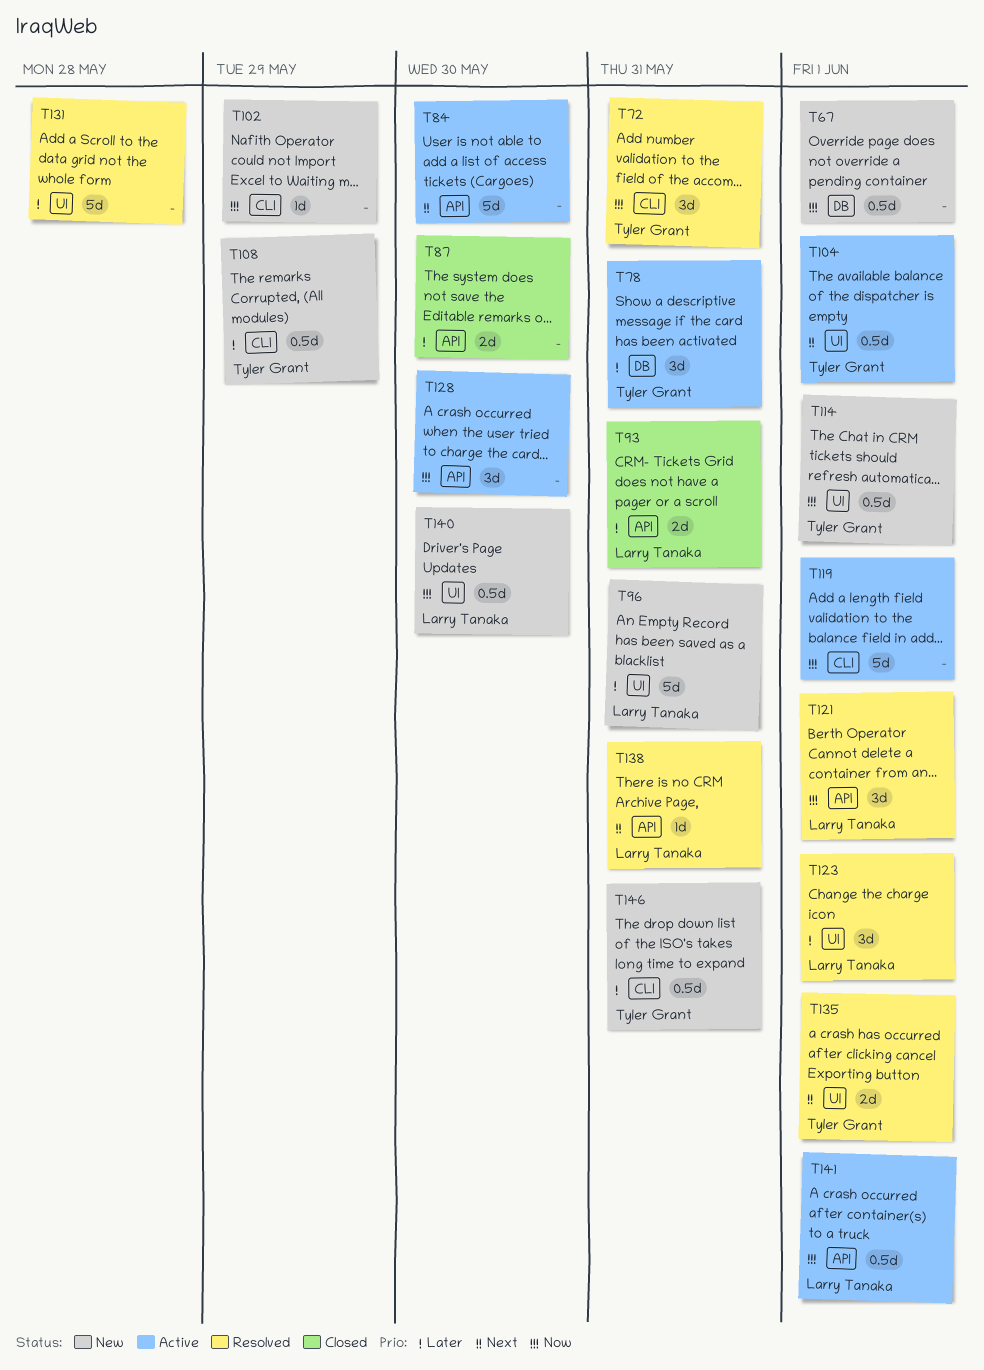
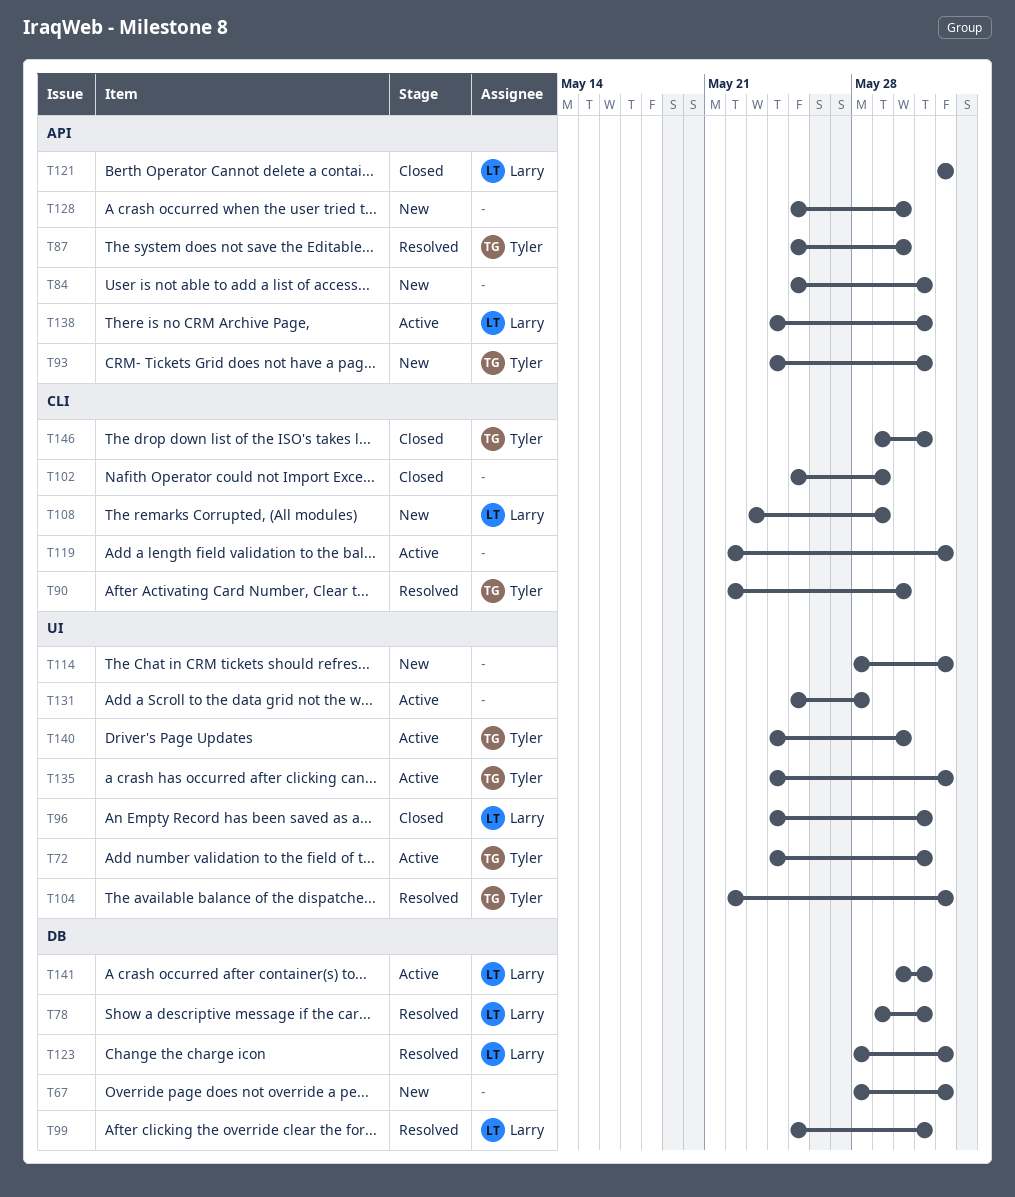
T72, status: Resolved -> Active
T72, label: CLI -> UI
T78, status: Active -> Resolved
T78, owner: Tyler Grant -> Larry Tanaka
T84, status: Active -> New
T84, due: May 30 -> May 31
T87, status: Closed -> Resolved
T87, owner: none -> Tyler Grant
T90: none -> present
T93, status: Closed -> New
T93, owner: Larry Tanaka -> Tyler Grant
T96, status: New -> Closed
T99: none -> present
T102, status: New -> Closed
T104, status: Active -> Resolved
T108, owner: Tyler Grant -> Larry Tanaka
T114, owner: Tyler Grant -> none
T121, status: Resolved -> Closed
T123, label: UI -> DB
T128, status: Active -> New
T131, status: Resolved -> Active
T135, status: Resolved -> Active
T138, status: Resolved -> Active
T140, status: New -> Active
T140, owner: Larry Tanaka -> Tyler Grant
T141, label: API -> DB
T141, due: Jun 1 -> May 31
T146, status: New -> Closed

